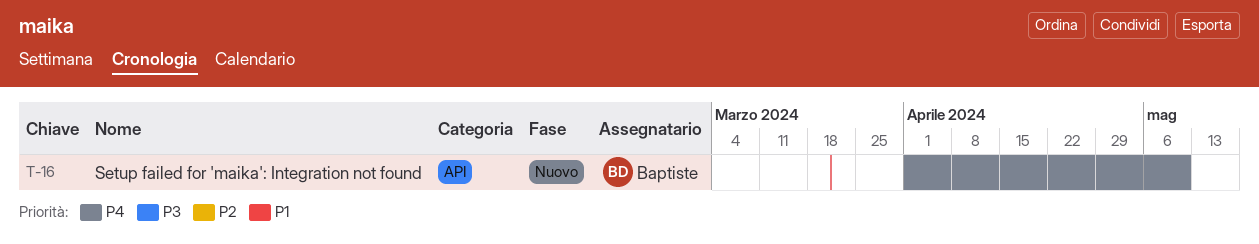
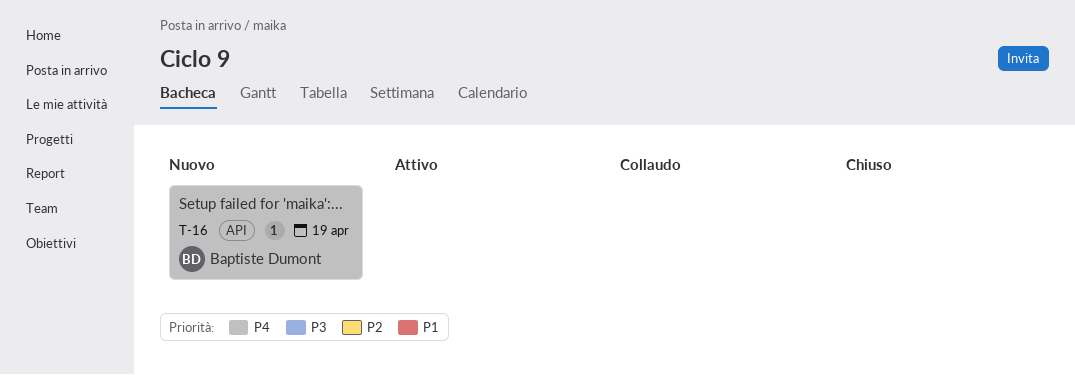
T-16, due: May 10 -> Apr 19

